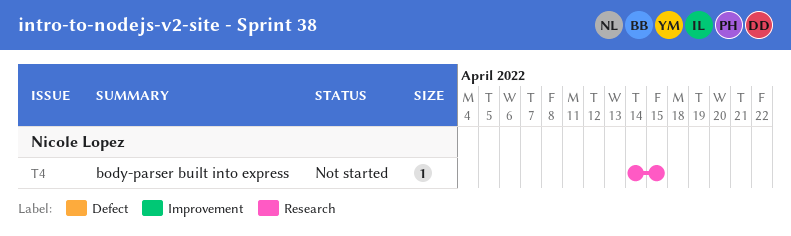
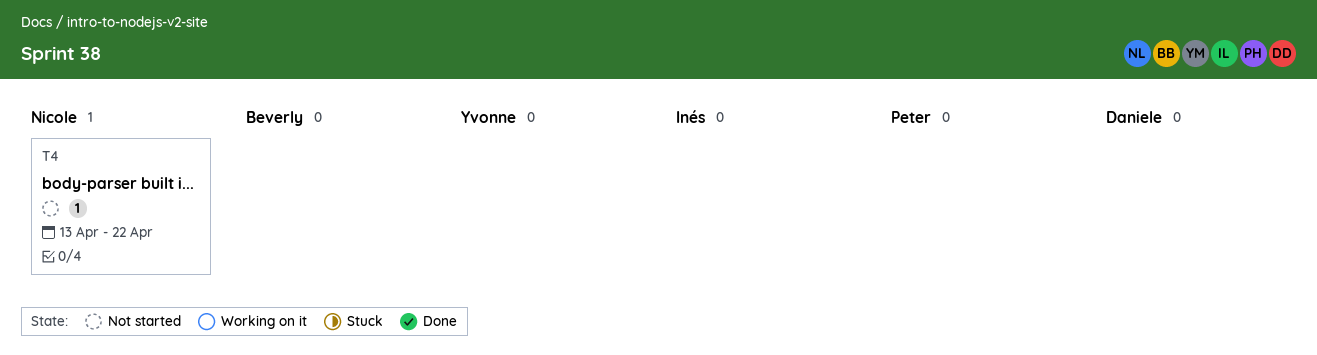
T4, start: Apr 14 -> Apr 13
T4, due: Apr 15 -> Apr 22

